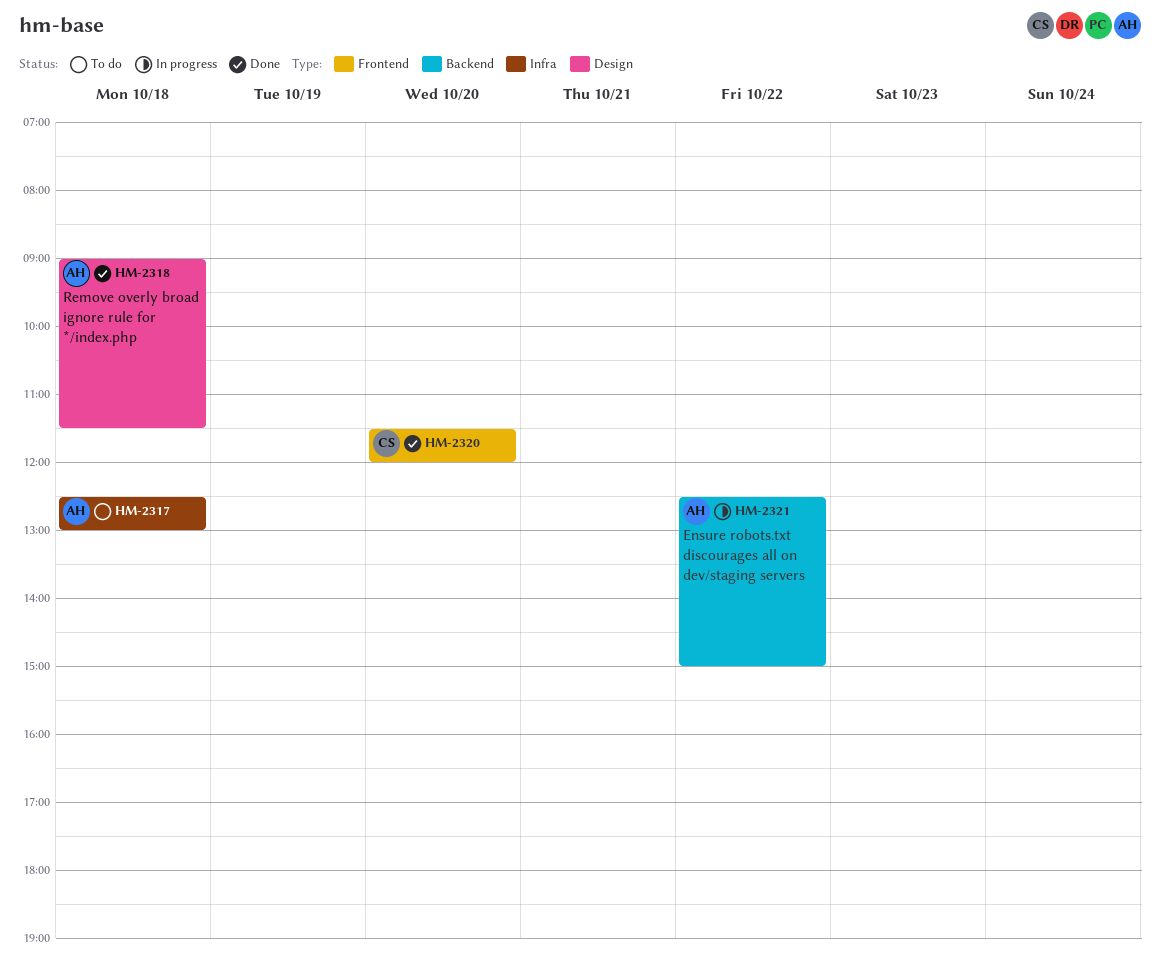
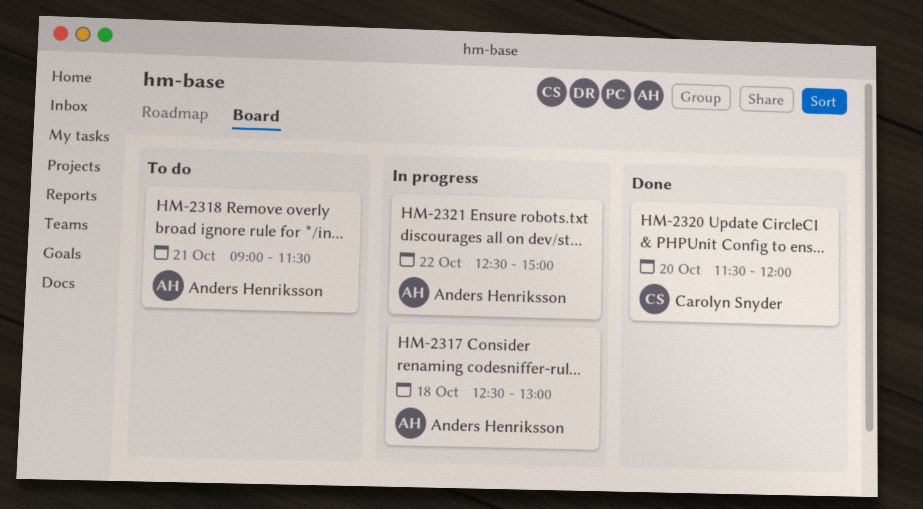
HM-2317, status: To do -> In progress
HM-2318, status: Done -> To do
HM-2318, day: Oct 18 -> Oct 21

